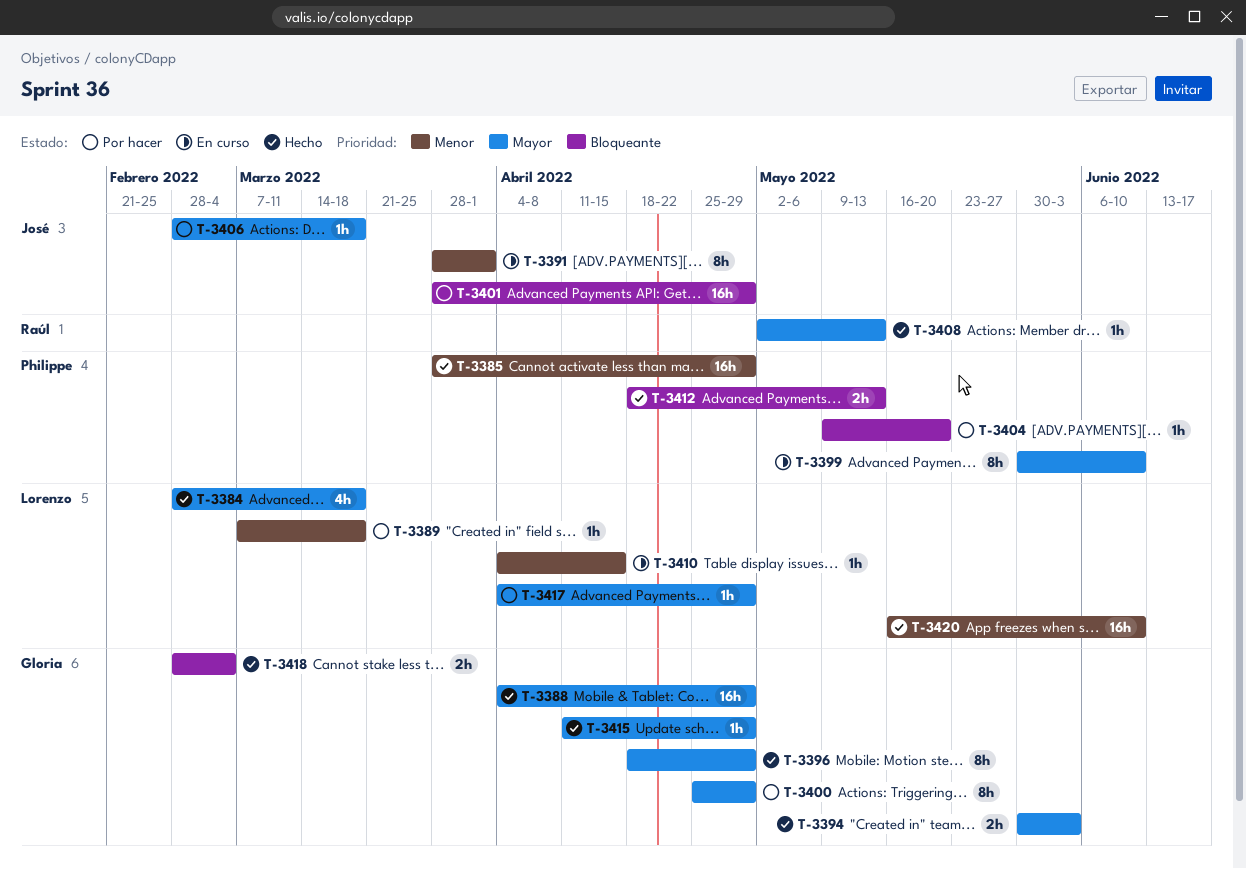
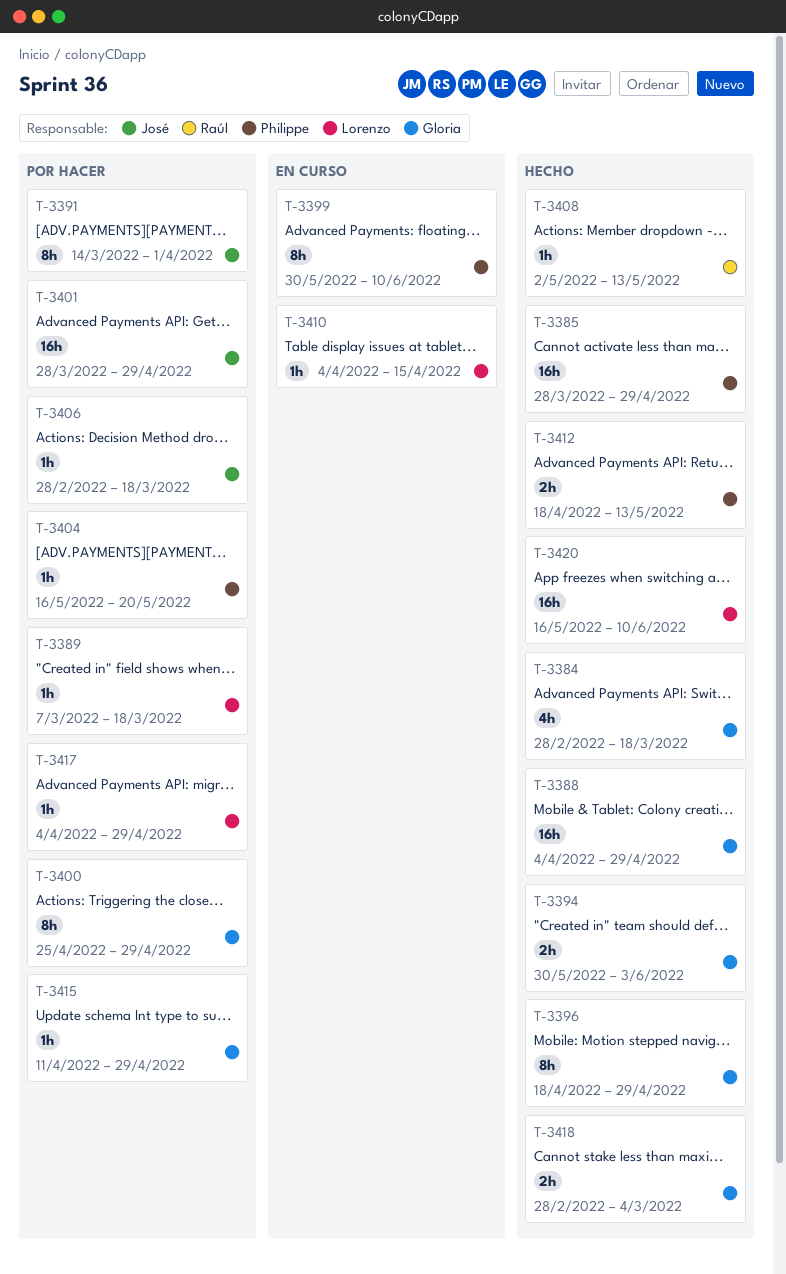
T-3384, owner: Lorenzo -> Gloria
T-3391, status: En curso -> Por hacer
T-3391, start: Mar 28 -> Mar 14
T-3404, start: May 9 -> May 16
T-3415, status: Hecho -> Por hacer

